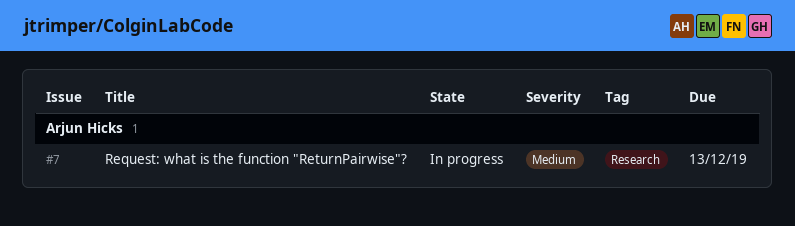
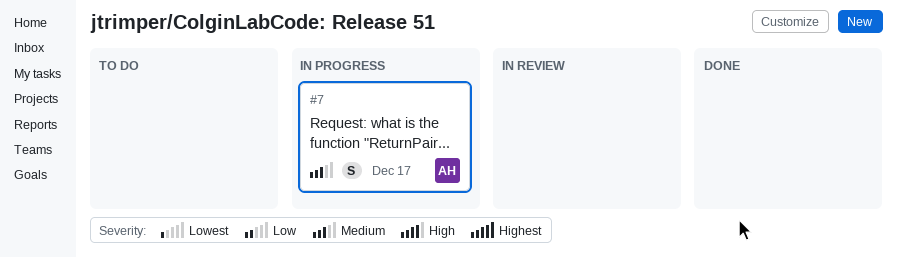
#7, due: Dec 13 -> Dec 17

